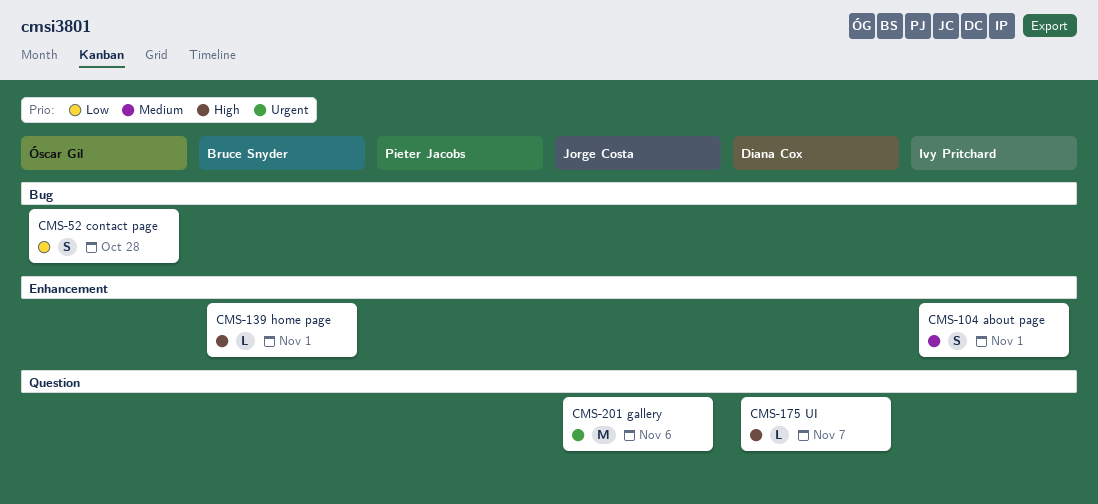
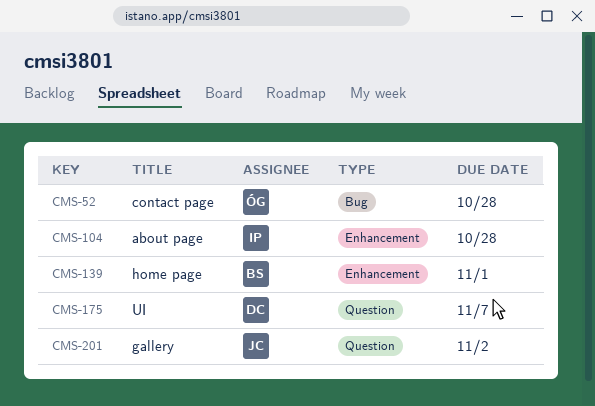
CMS-104, due: Nov 1 -> Oct 28
CMS-201, due: Nov 6 -> Nov 2

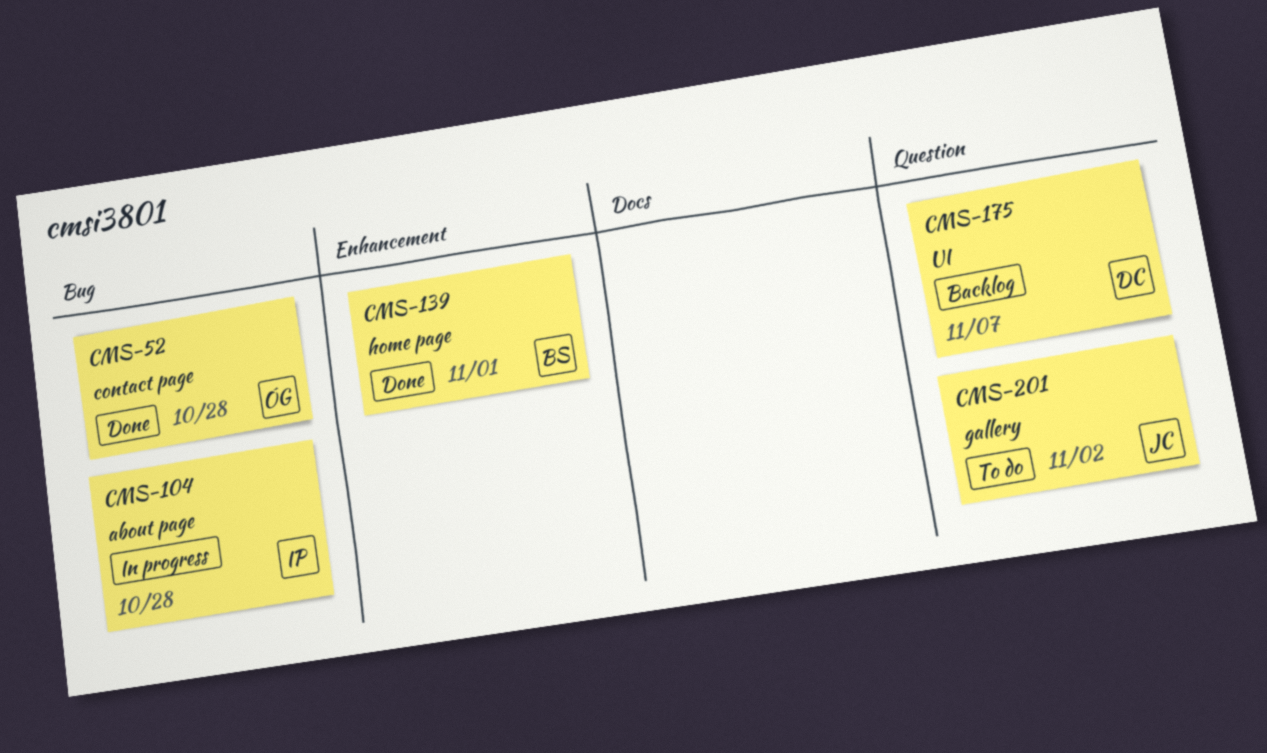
CMS-104, label: Enhancement -> Bug

